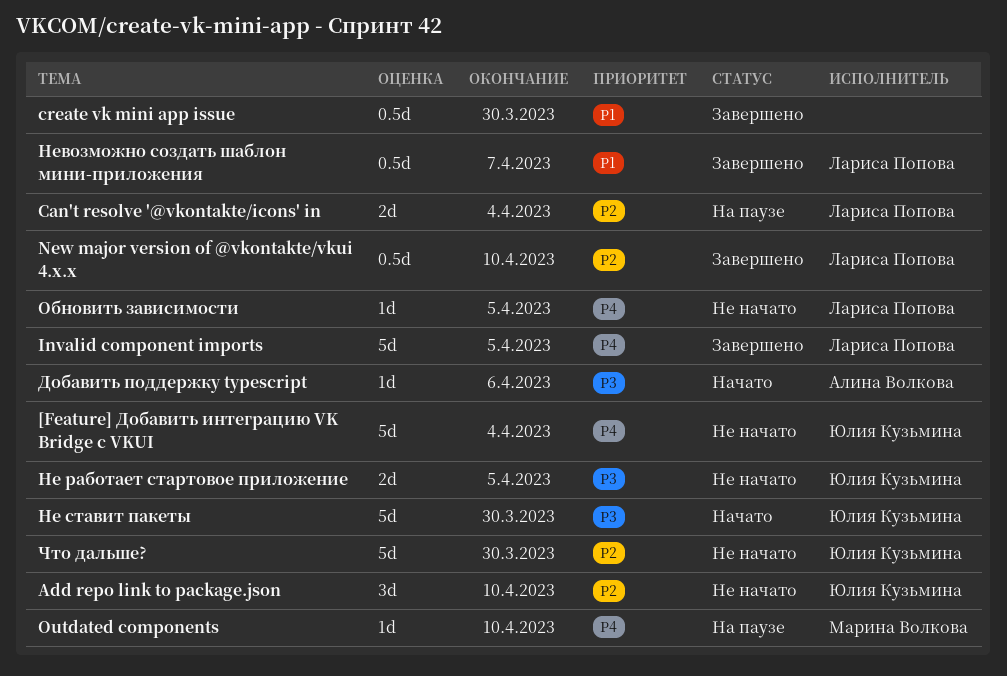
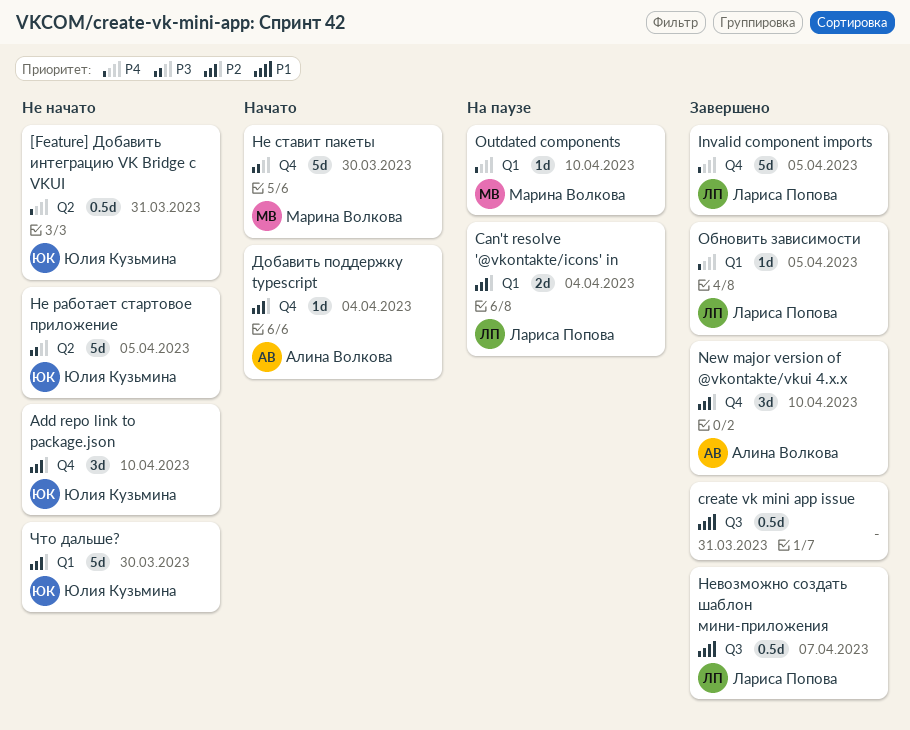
[Feature] Добавить интеграцию VK Bridge с VKUI, estimate: 5d -> 0.5d
[Feature] Добавить интеграцию VK Bridge с VKUI, due: Apr 4 -> Mar 31
create vk mini app issue, due: Mar 30 -> Mar 31
New major version of @vkontakte/vkui 4.x.x, owner: Лариса Попова -> Алина Волкова
New major version of @vkontakte/vkui 4.x.x, estimate: 0.5d -> 3d
Добавить поддержку typescript, priority: P3 -> P2
Добавить поддержку typescript, due: Apr 6 -> Apr 4
Не работает стартовое приложение, estimate: 2d -> 5d
Не ставит пакеты, owner: Юлия Кузьмина -> Марина Волкова
Обновить зависимости, status: Не начато -> Завершено

